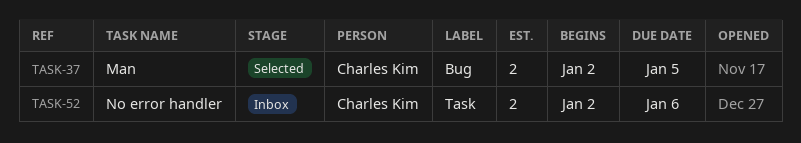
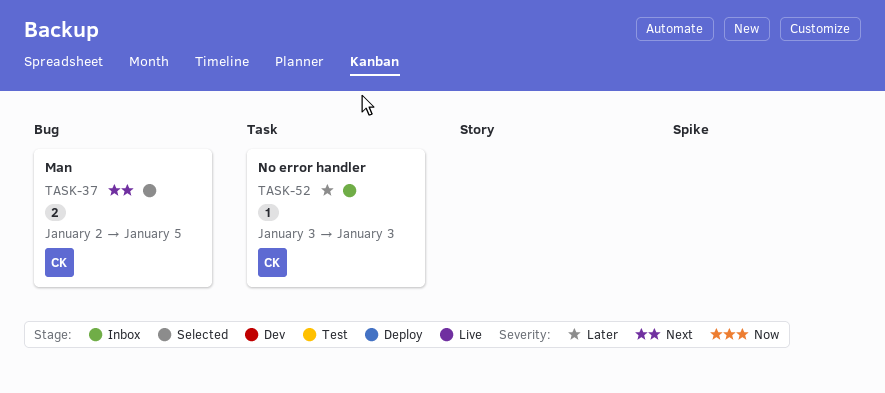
TASK-52, estimate: 2 -> 1
TASK-52, start: Jan 2 -> Jan 3
TASK-52, due: Jan 6 -> Jan 3

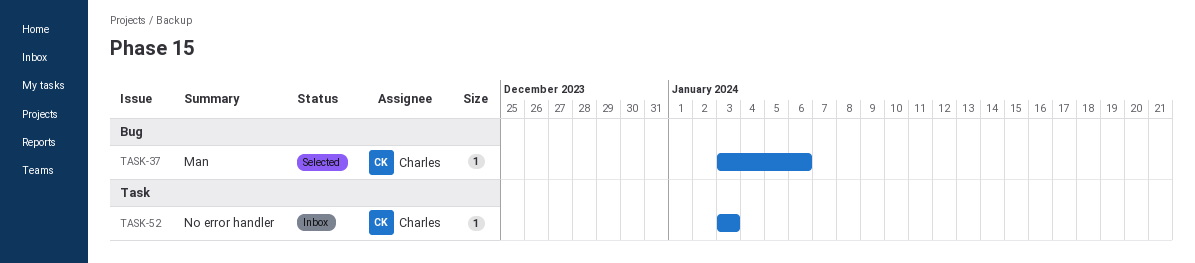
TASK-37, estimate: 2 -> 1
TASK-37, start: Jan 2 -> Jan 3
TASK-37, due: Jan 5 -> Jan 6

